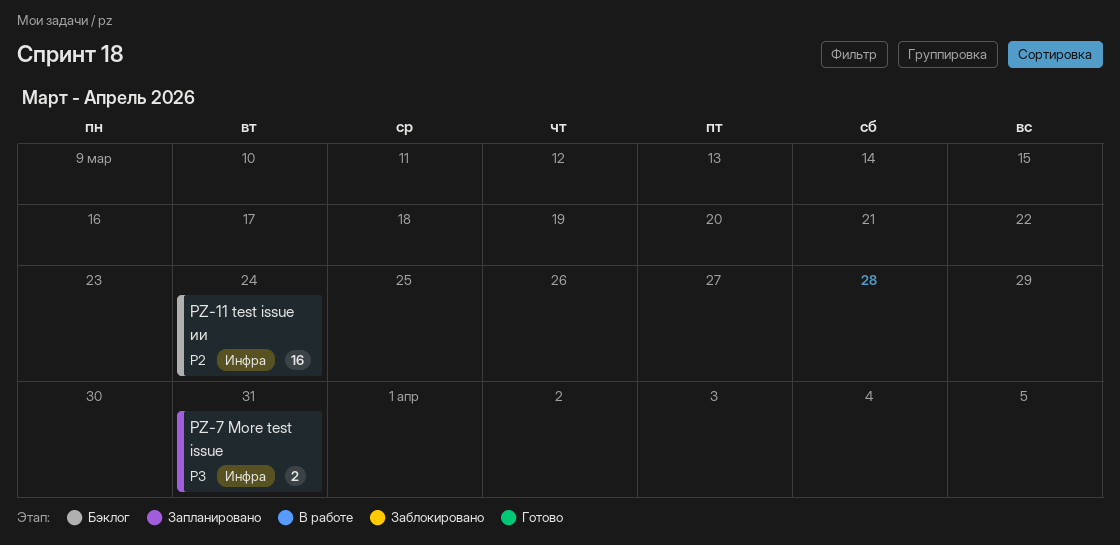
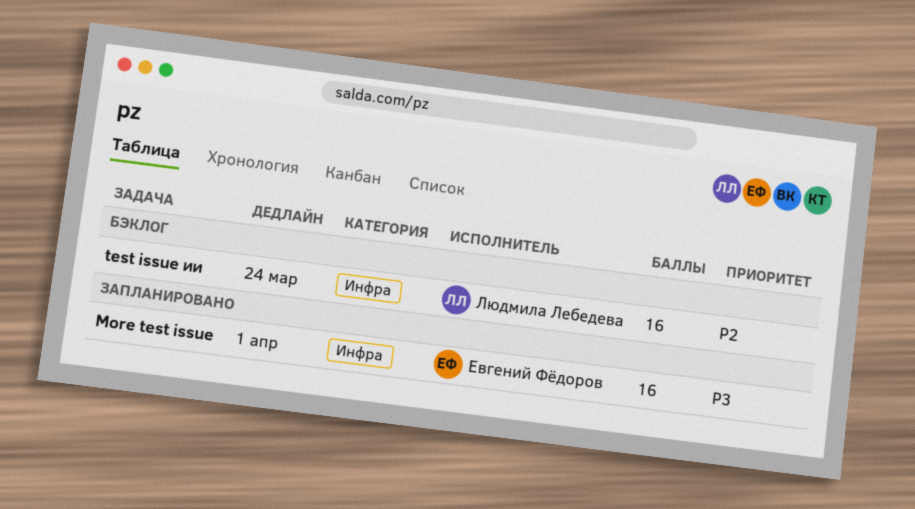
More test issue, estimate: 2 -> 16
More test issue, due: Mar 31 -> Apr 1

